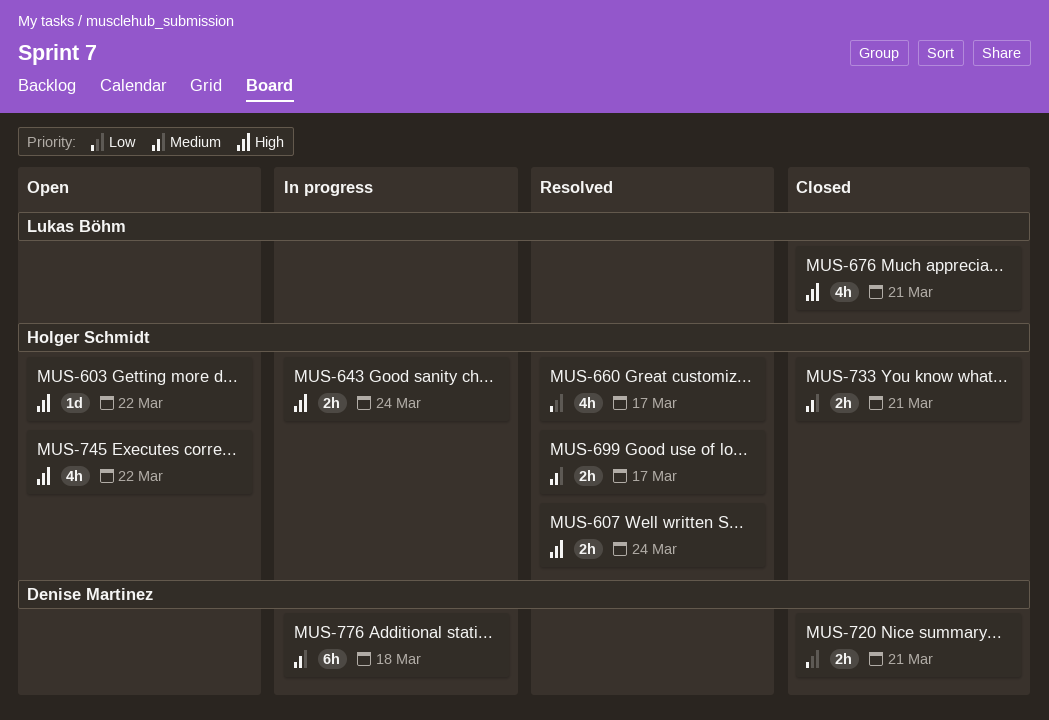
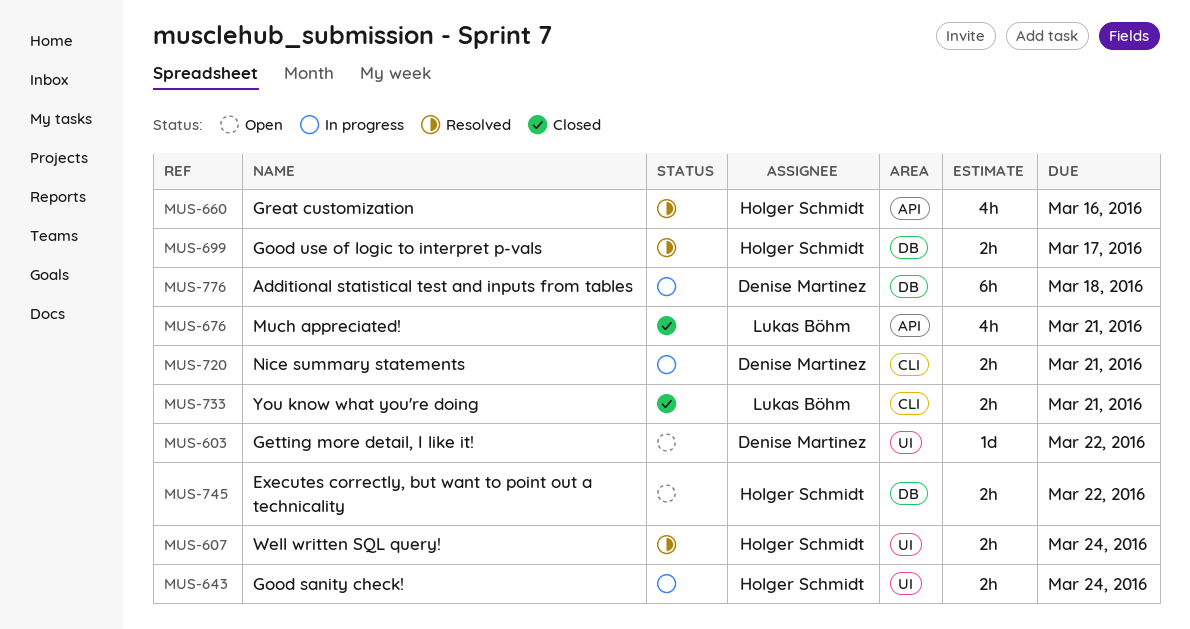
MUS-603, owner: Holger Schmidt -> Denise Martinez
MUS-660, due: Mar 17 -> Mar 16
MUS-720, status: Closed -> In progress
MUS-733, owner: Holger Schmidt -> Lukas Böhm
MUS-745, estimate: 4h -> 2h

